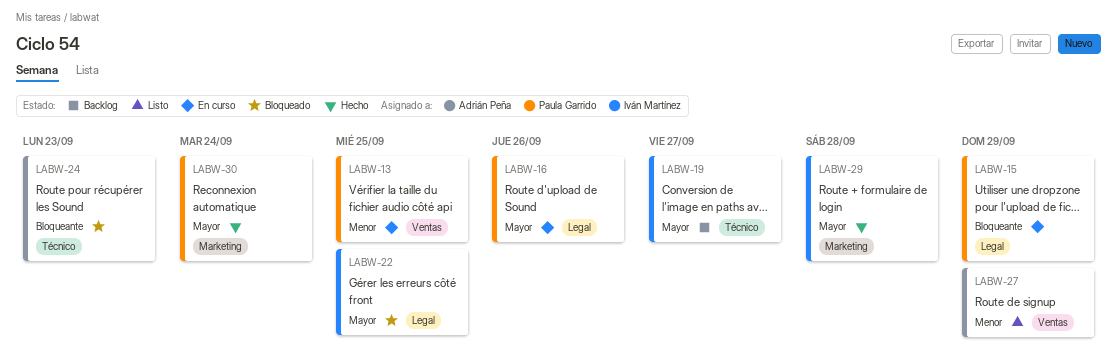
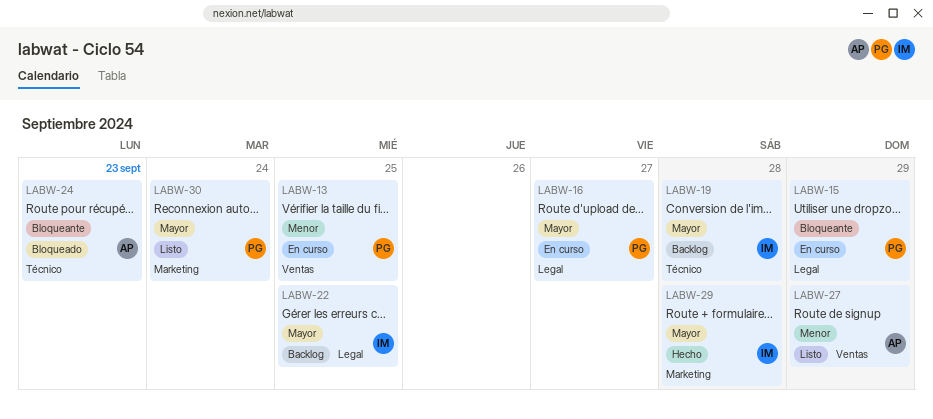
LABW-16, due: Sep 26 -> Sep 27
LABW-19, due: Sep 27 -> Sep 28
LABW-22, status: Bloqueado -> Backlog
LABW-30, status: Hecho -> Listo

